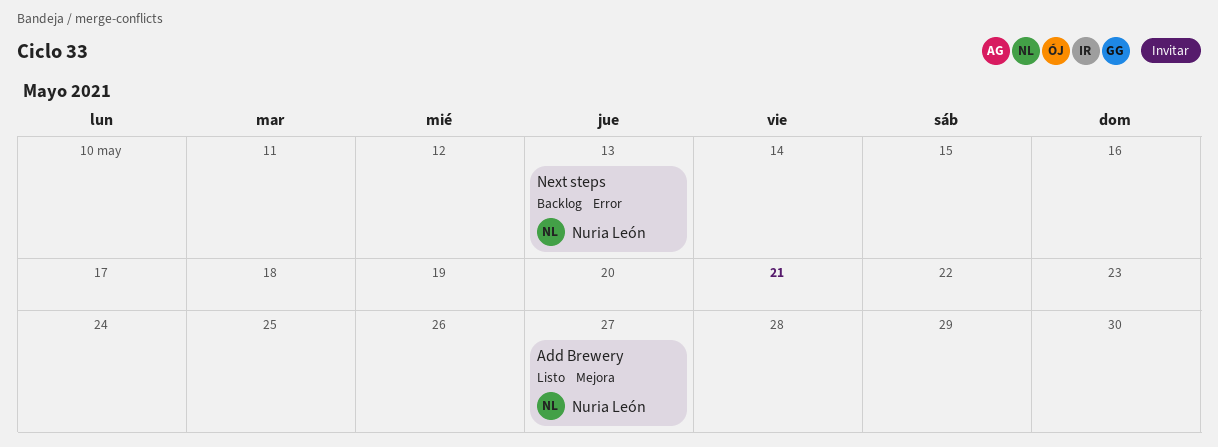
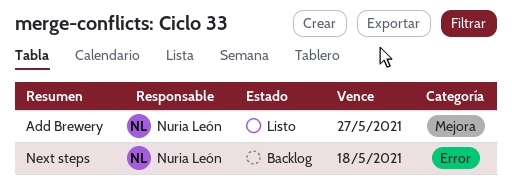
Next steps, due: May 13 -> May 18

